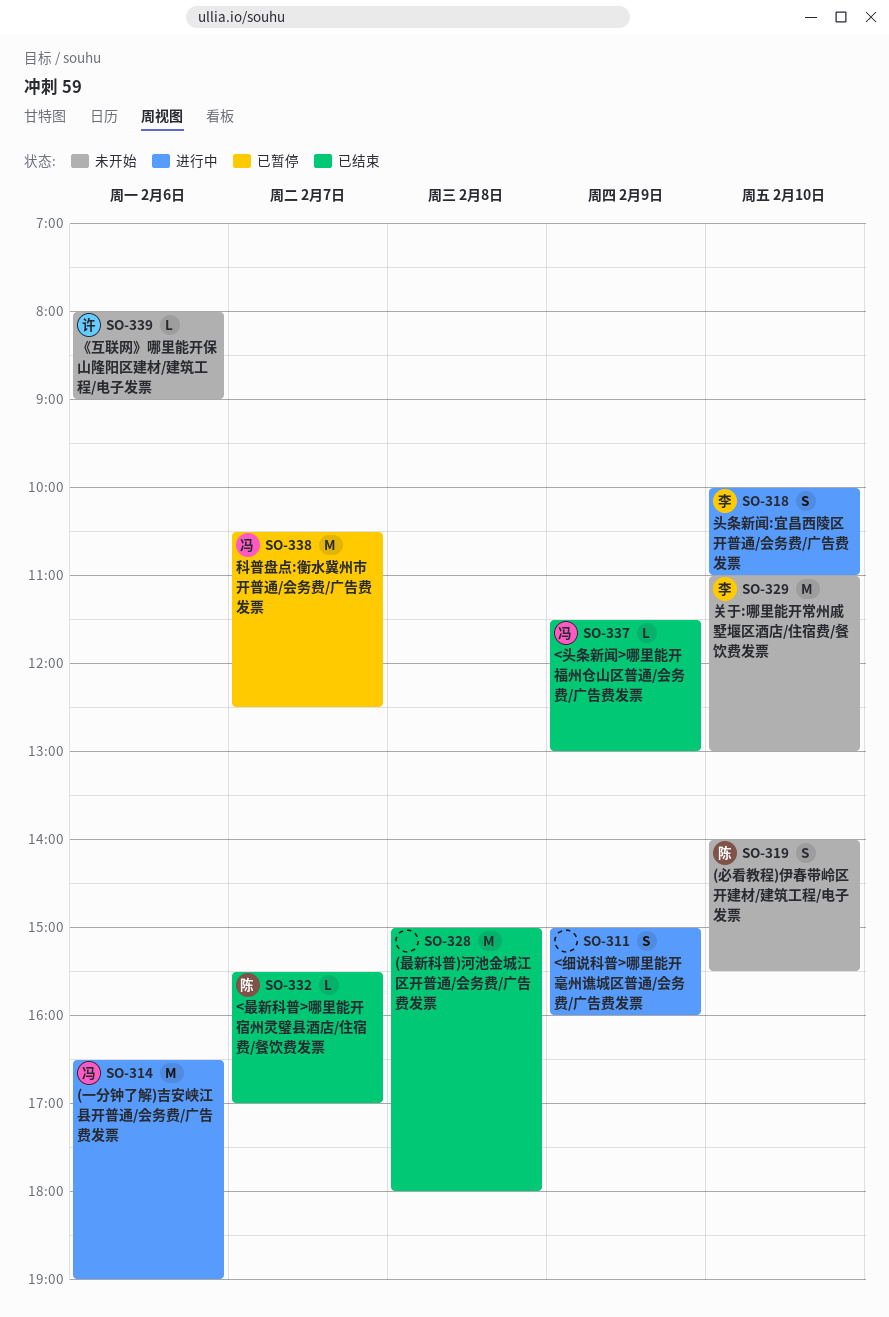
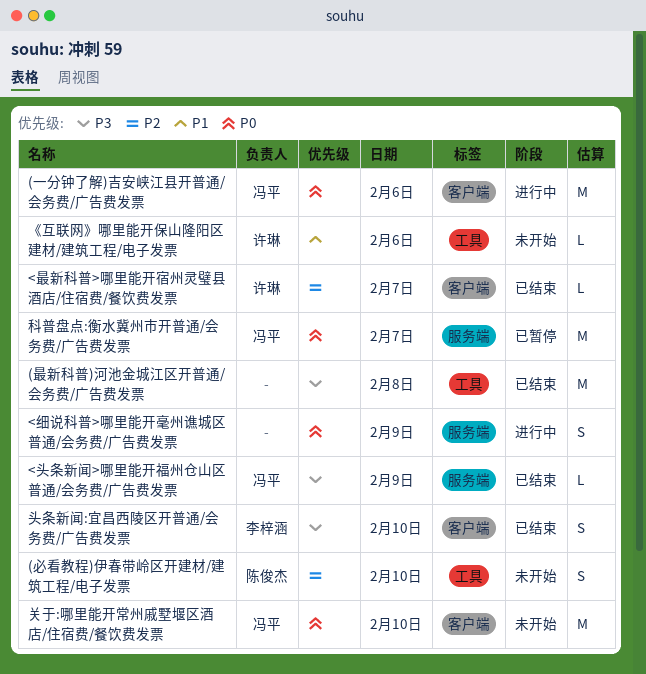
<最新科普>哪里能开宿州灵璧县酒店/住宿费/餐饮费发票, owner: 陈俊杰 -> 许琳
关于:哪里能开常州戚墅堰区酒店/住宿费/餐饮费发票, owner: 李梓涵 -> 冯平
头条新闻:宜昌西陵区开普通/会务费/广告费发票, status: 进行中 -> 已结束

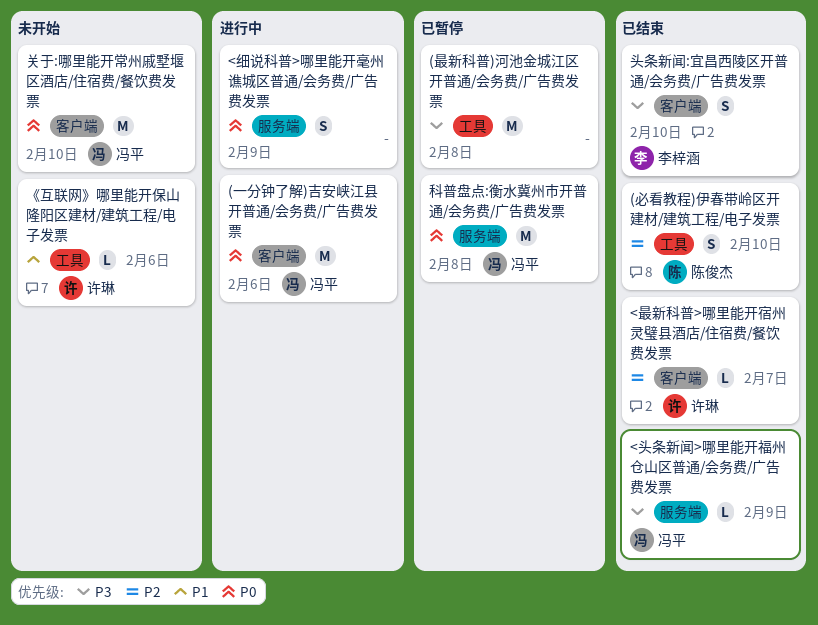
(必看教程)伊春带岭区开建材/建筑工程/电子发票, status: 未开始 -> 已结束
(最新科普)河池金城江区开普通/会务费/广告费发票, status: 已结束 -> 已暂停
科普盘点:衡水冀州市开普通/会务费/广告费发票, day: Feb 7 -> Feb 8

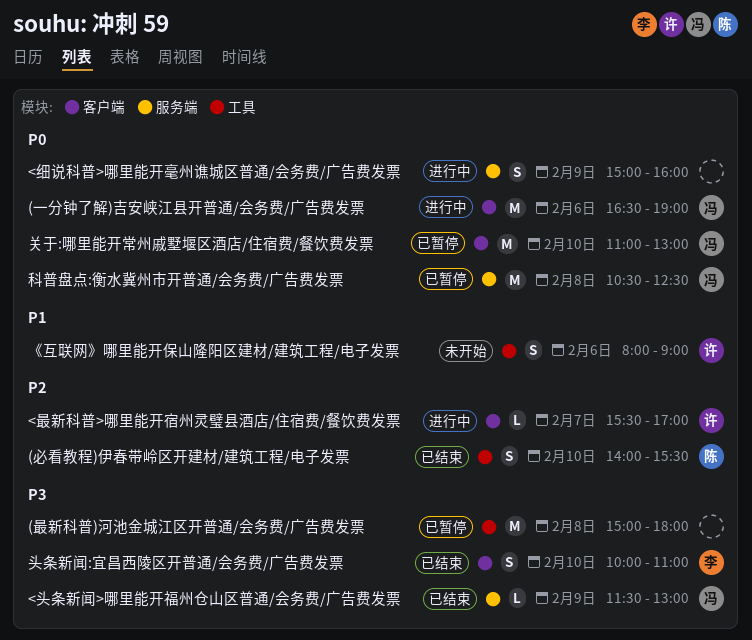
<最新科普>哪里能开宿州灵璧县酒店/住宿费/餐饮费发票, status: 已结束 -> 进行中
《互联网》哪里能开保山隆阳区建材/建筑工程/电子发票, estimate: L -> S
关于:哪里能开常州戚墅堰区酒店/住宿费/餐饮费发票, status: 未开始 -> 已暂停

